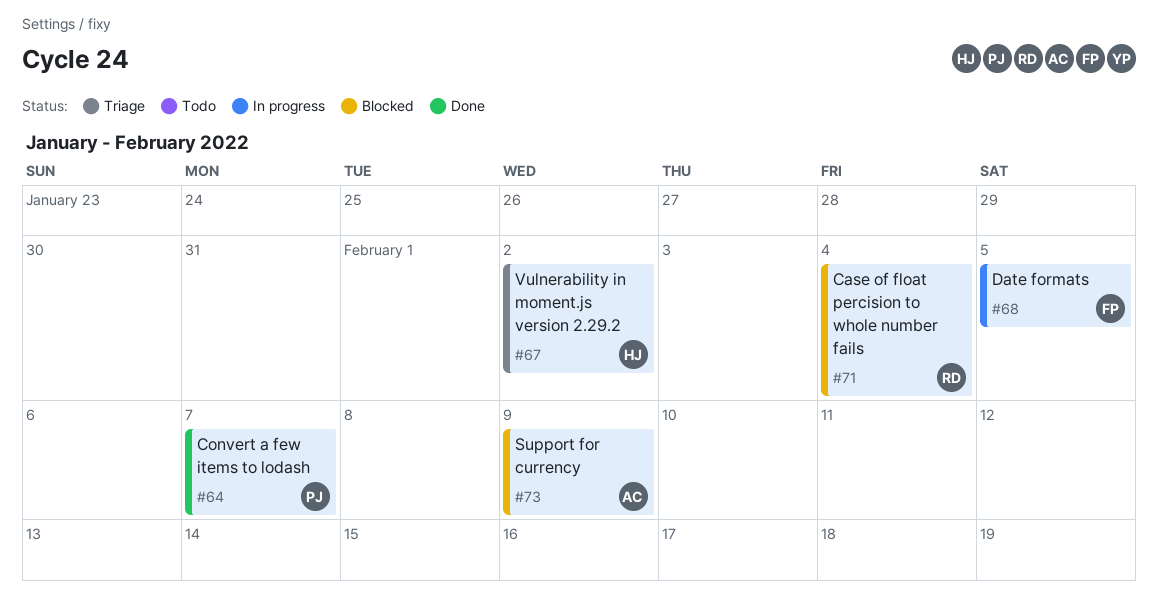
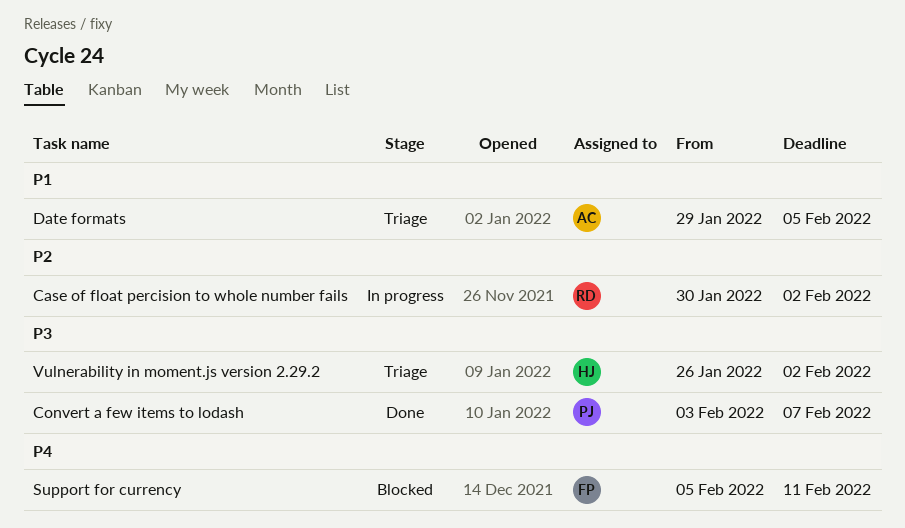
Case of float percision to whole number fails, status: Blocked -> In progress
Case of float percision to whole number fails, due: Feb 4 -> Feb 2
Date formats, status: In progress -> Triage
Date formats, owner: FP -> AC
Support for currency, owner: AC -> FP
Support for currency, due: Feb 9 -> Feb 11

